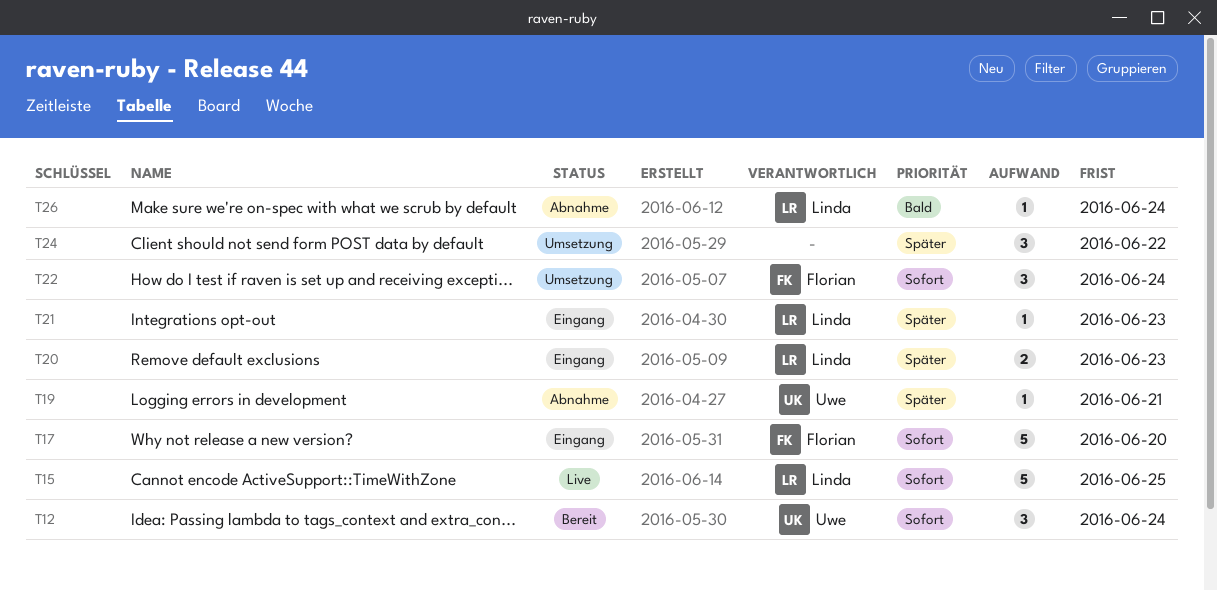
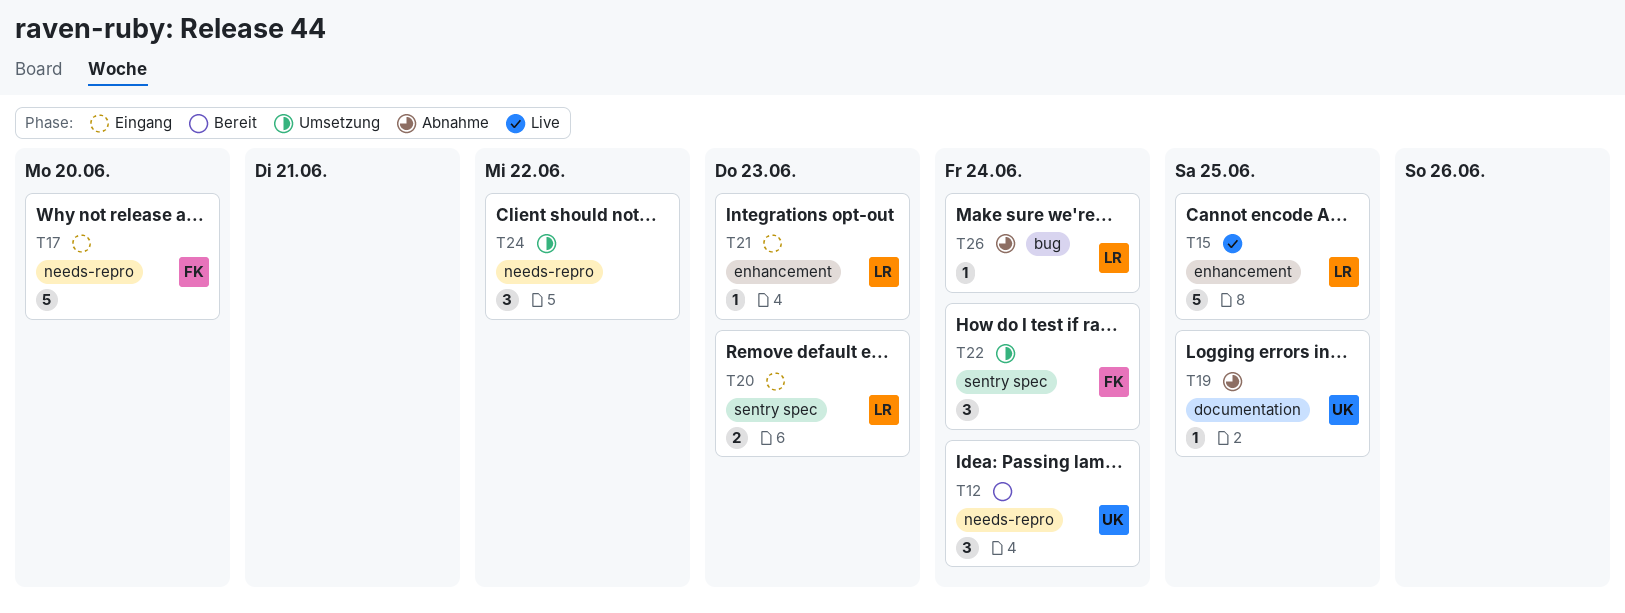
T19, due: Jun 21 -> Jun 25

